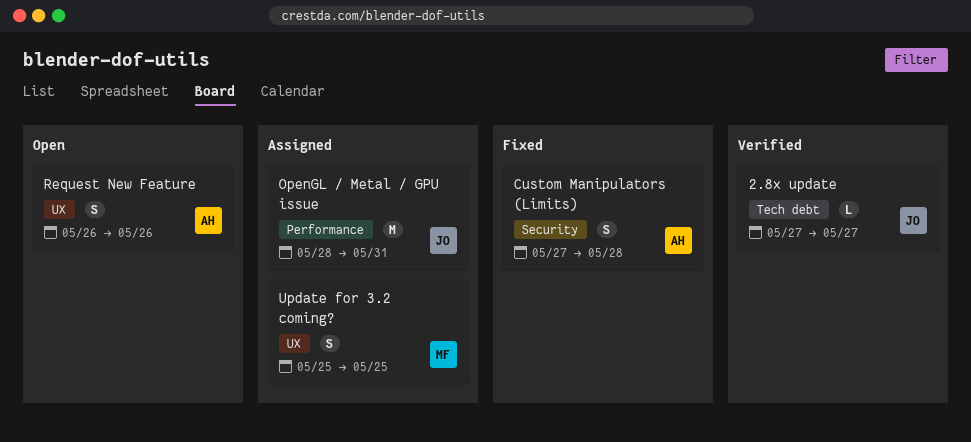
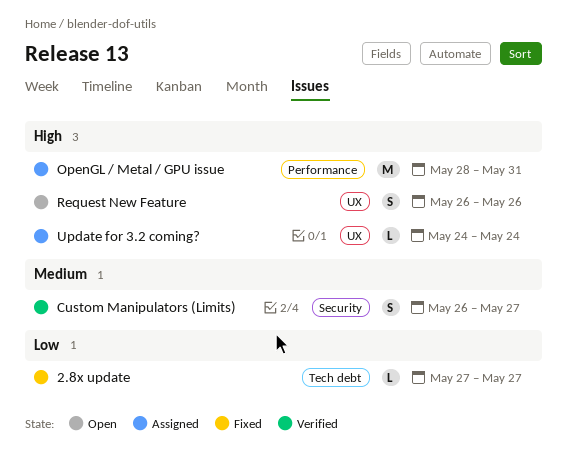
2.8x update, status: Verified -> Fixed
Custom Manipulators (Limits), status: Fixed -> Verified
Custom Manipulators (Limits), start: May 27 -> May 26
Custom Manipulators (Limits), due: May 28 -> May 27
Update for 3.2 coming?, estimate: S -> L
Update for 3.2 coming?, start: May 25 -> May 24
Update for 3.2 coming?, due: May 25 -> May 24

